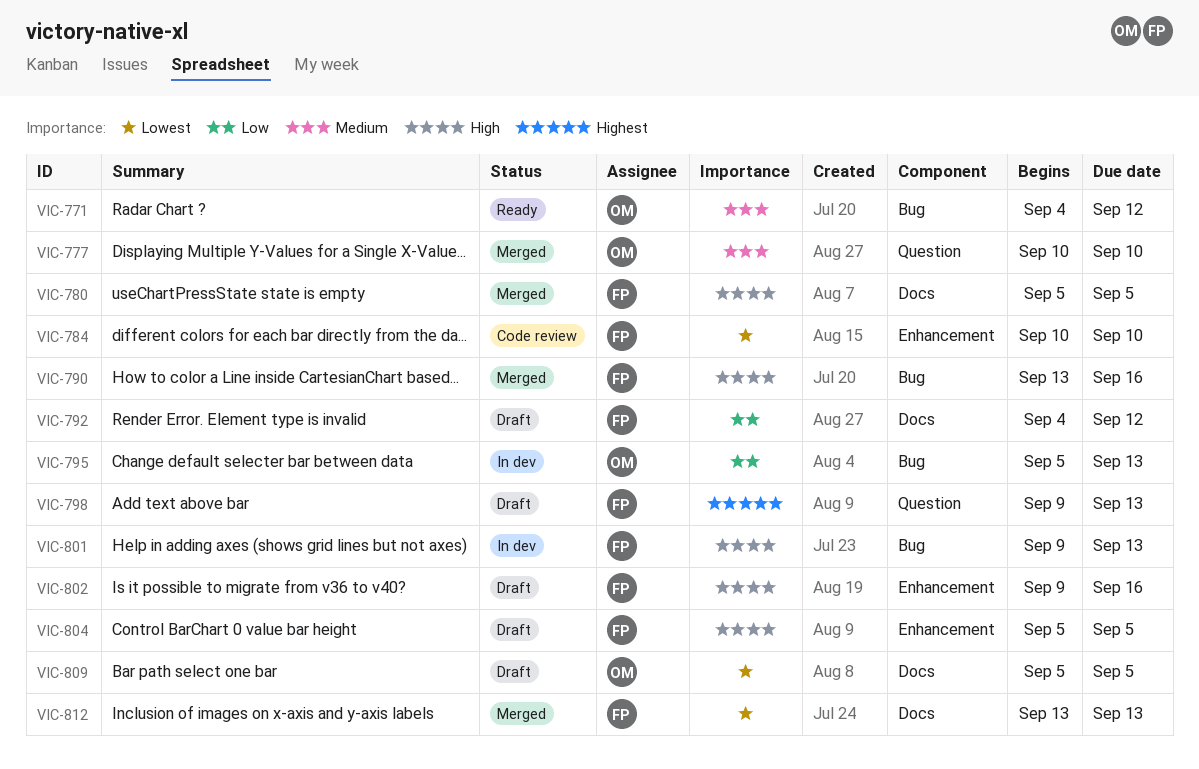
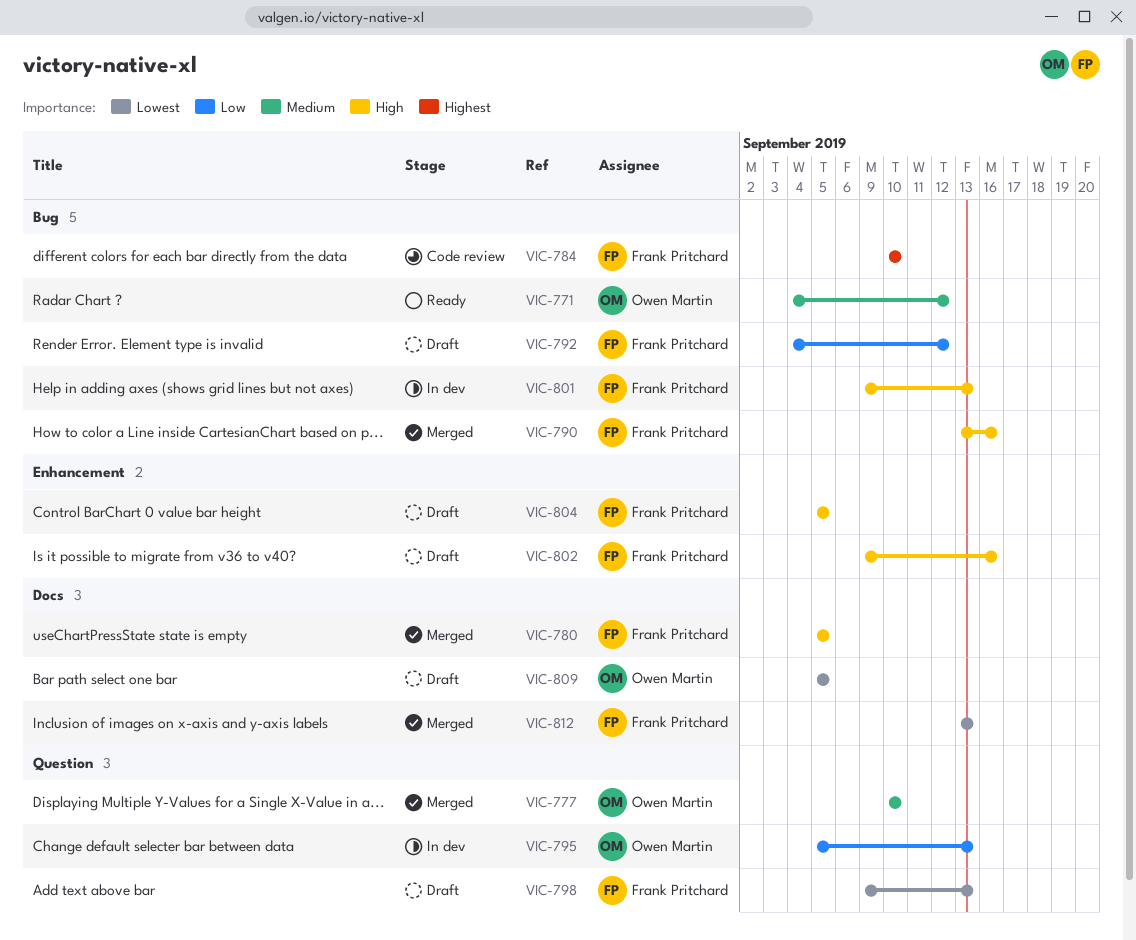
VIC-784, priority: Lowest -> Highest
VIC-784, label: Enhancement -> Bug
VIC-792, label: Docs -> Bug
VIC-795, label: Bug -> Question
VIC-798, priority: Highest -> Lowest

